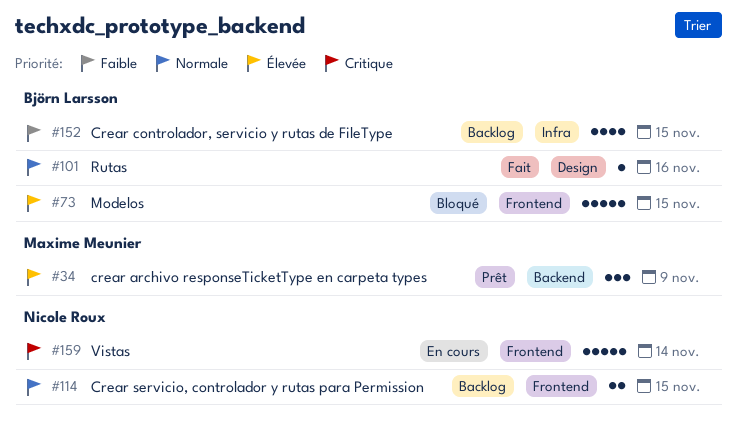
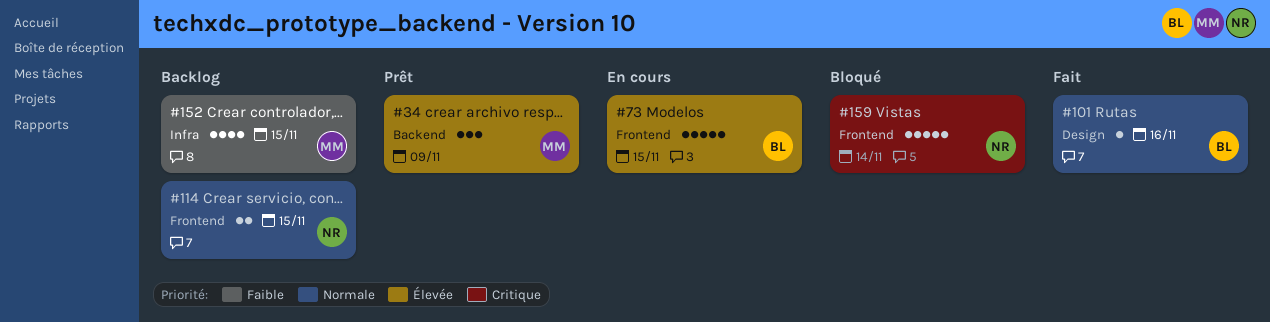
#73, status: Bloqué -> En cours
#152, owner: Björn Larsson -> Maxime Meunier
#159, status: En cours -> Bloqué

